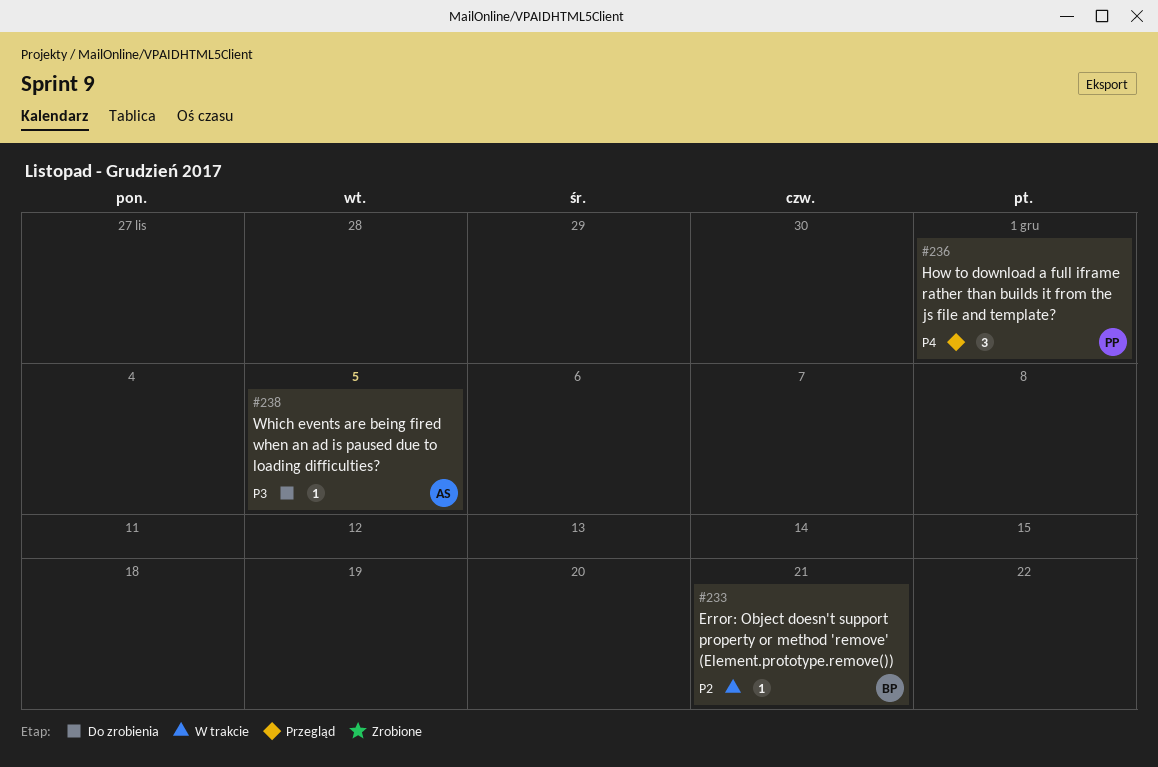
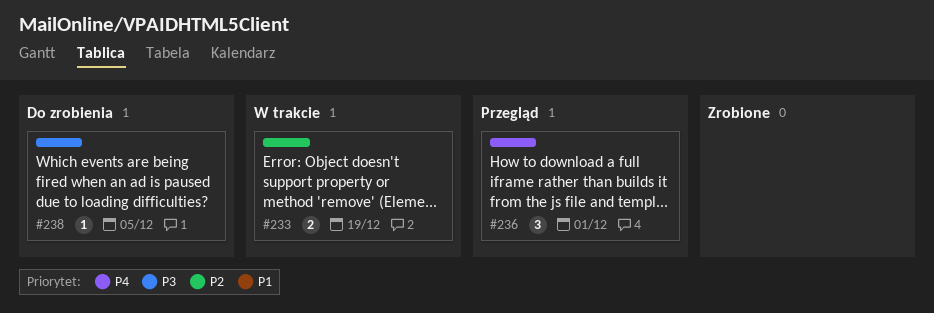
#233, estimate: 1 -> 2
#233, due: Dec 21 -> Dec 19

